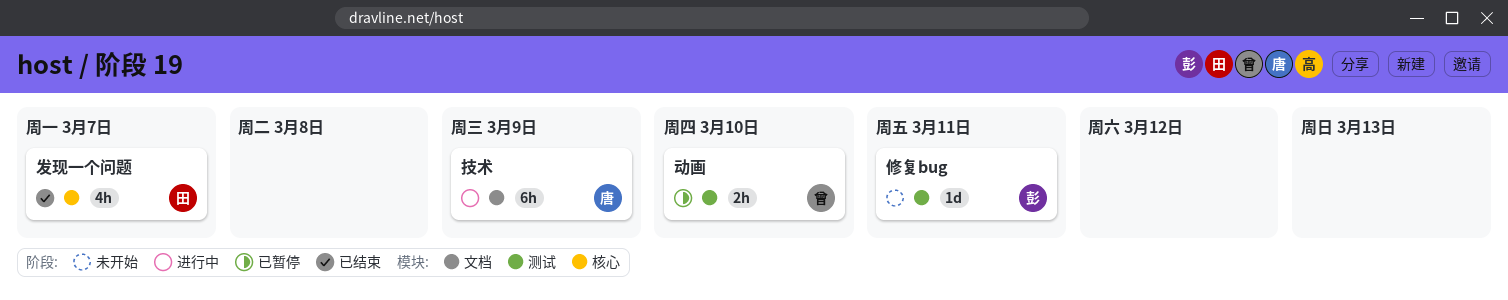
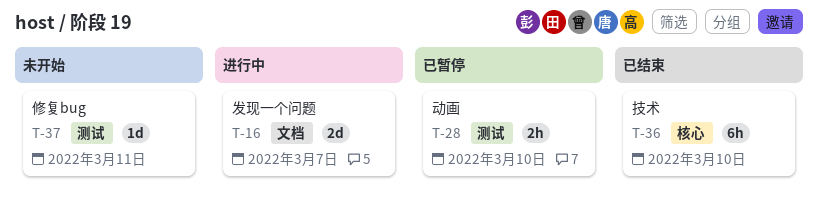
发现一个问题, status: 已结束 -> 进行中
发现一个问题, label: 核心 -> 文档
发现一个问题, estimate: 4h -> 2d
技术, status: 进行中 -> 已结束
技术, label: 文档 -> 核心
技术, due: Mar 9 -> Mar 10

